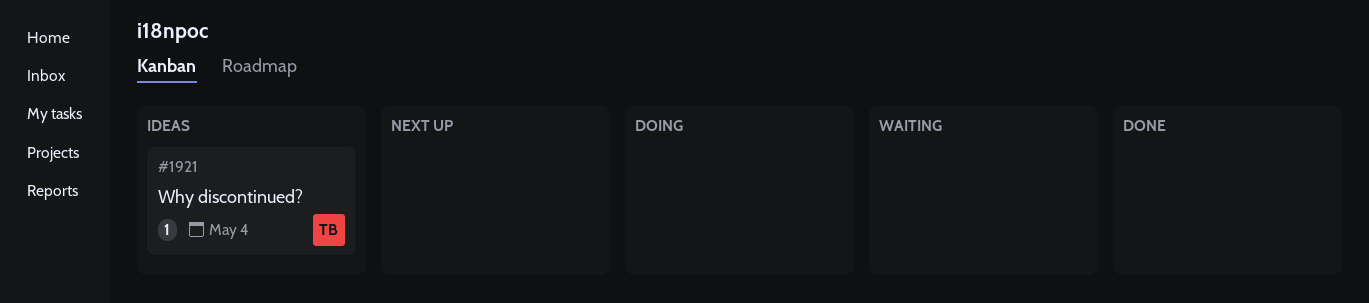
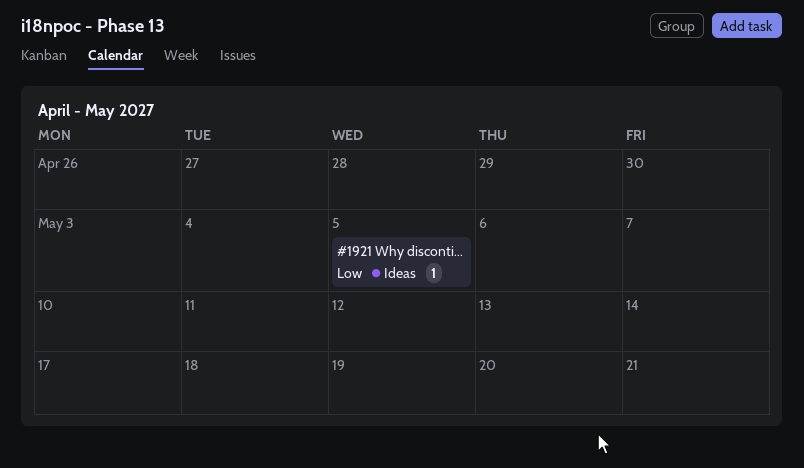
#1921, due: May 4 -> May 5

